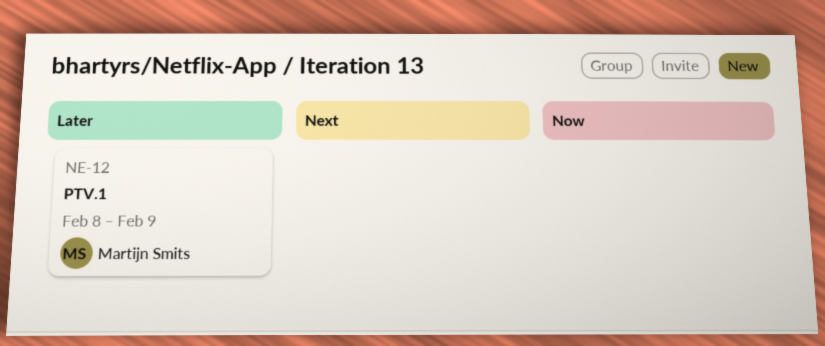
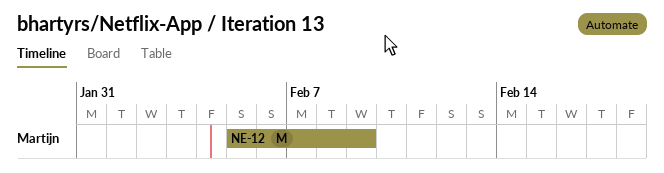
NE-12, start: Feb 8 -> Feb 5

